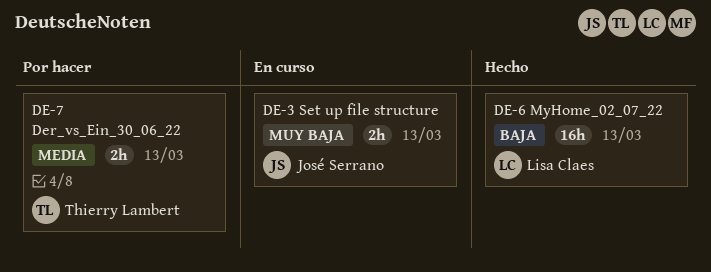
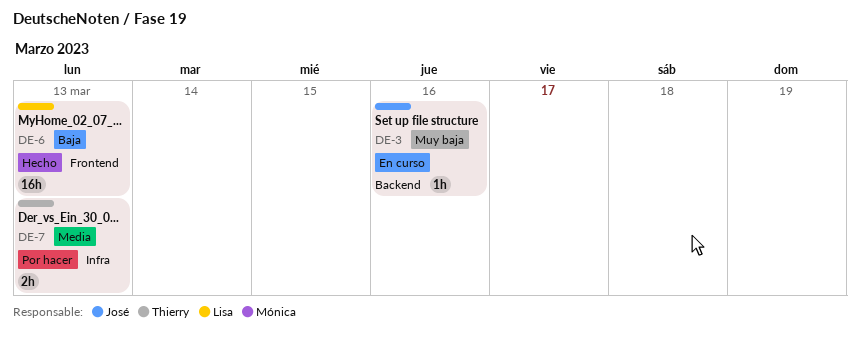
DE-3, estimate: 2h -> 1h
DE-3, due: Mar 13 -> Mar 16

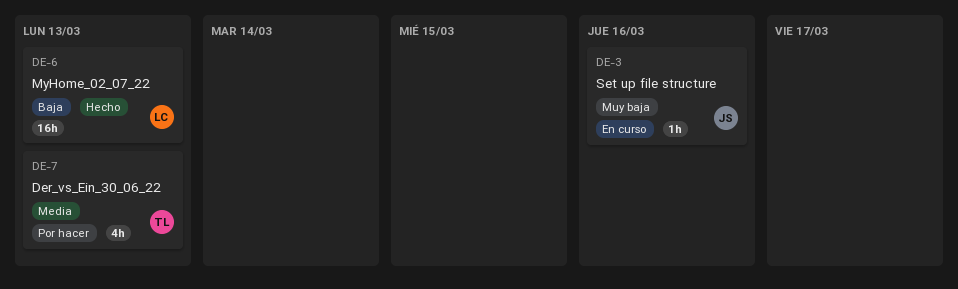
DE-7, estimate: 2h -> 4h

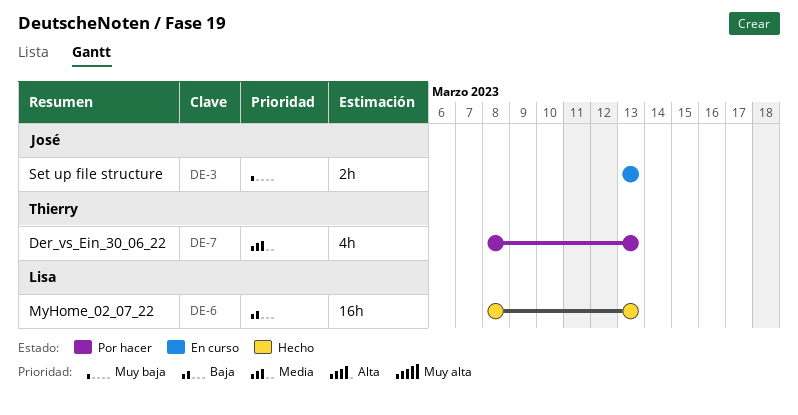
DE-3, estimate: 1h -> 2h
DE-3, due: Mar 16 -> Mar 13

